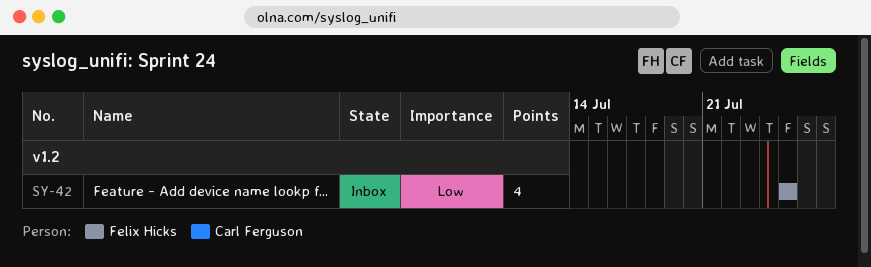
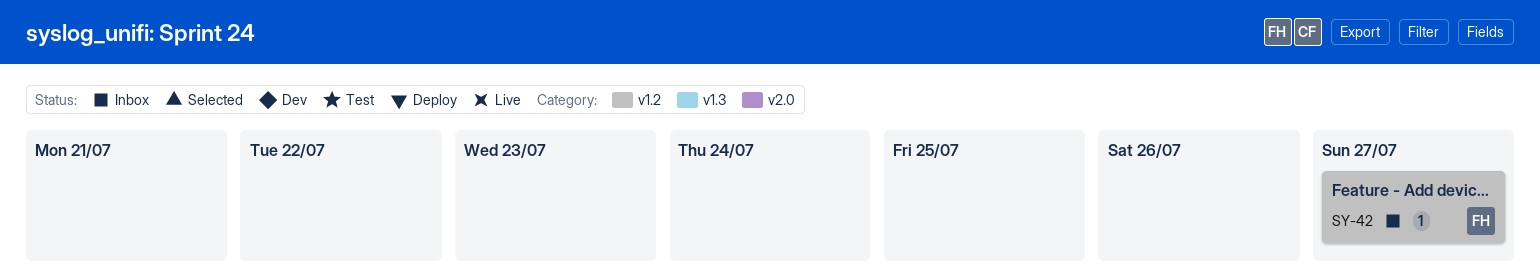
SY-42, estimate: 4 -> 1
SY-42, due: Jul 25 -> Jul 27

